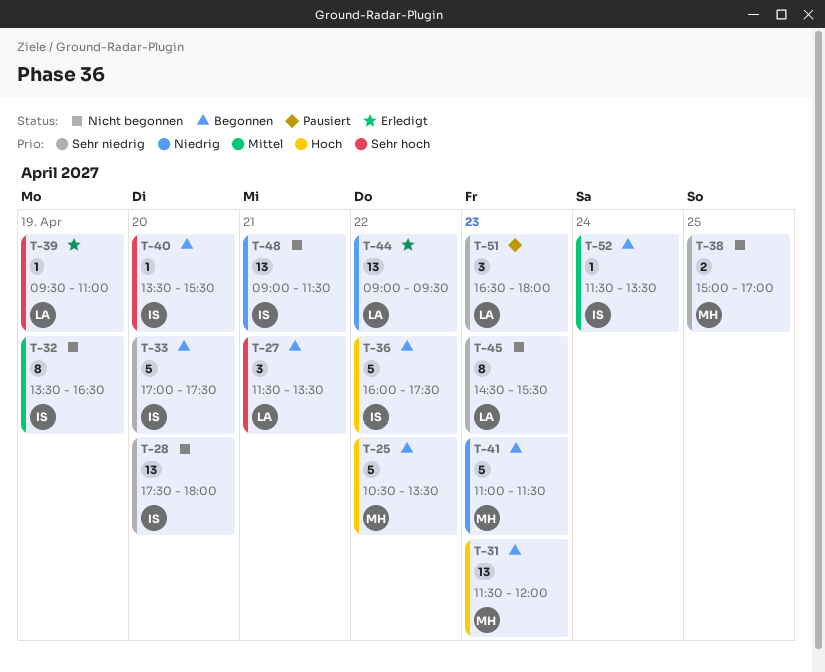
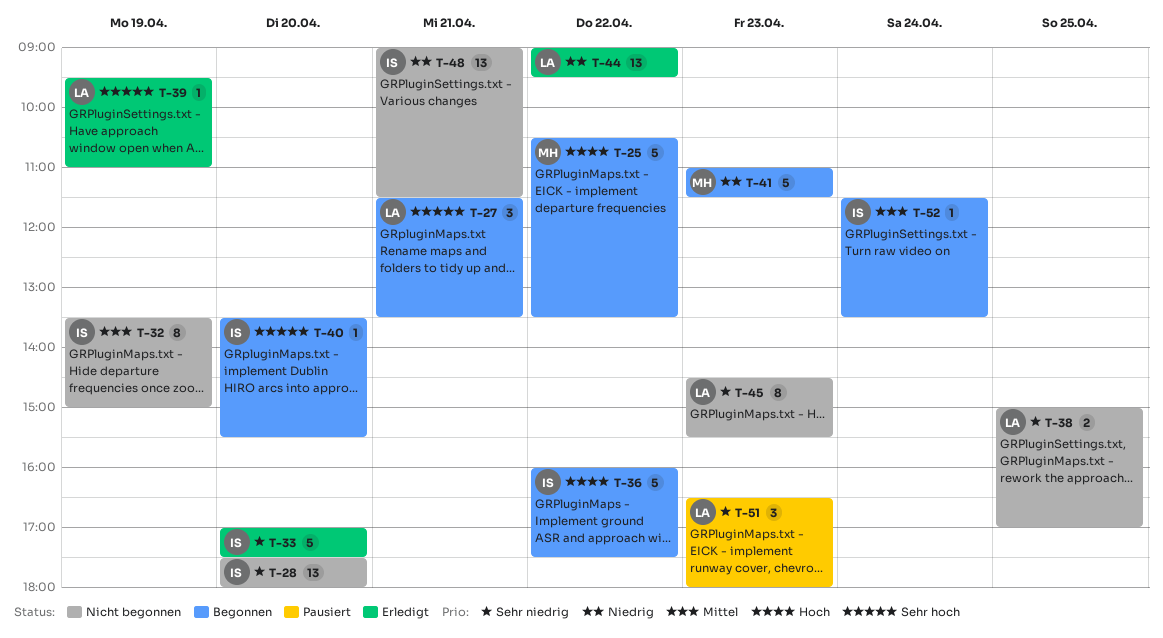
T-31: present -> none
T-32, ends: 16:30 -> 15:00
T-33, status: Begonnen -> Erledigt
T-38, owner: MH -> LA

